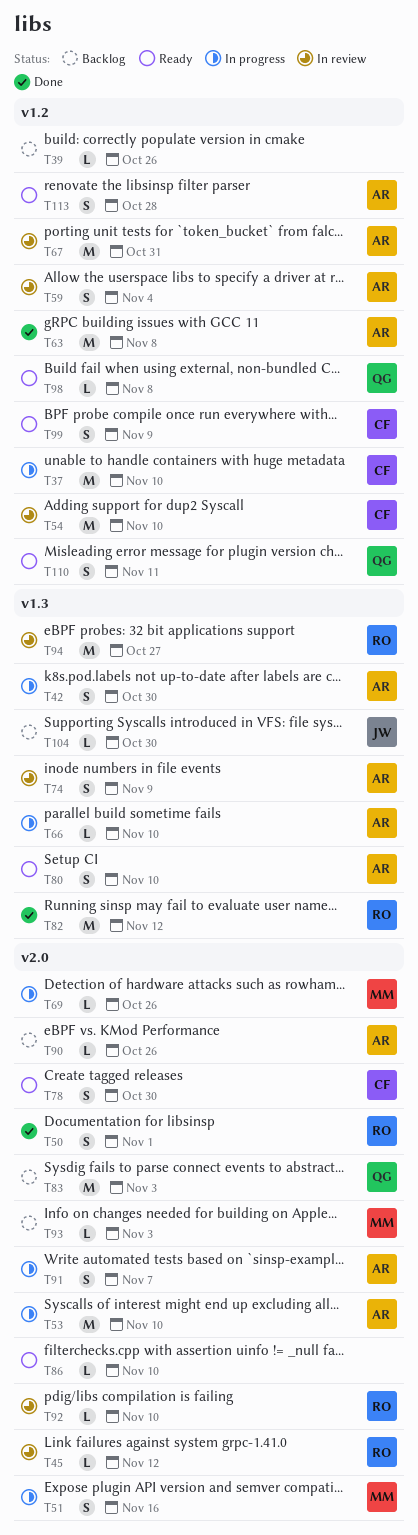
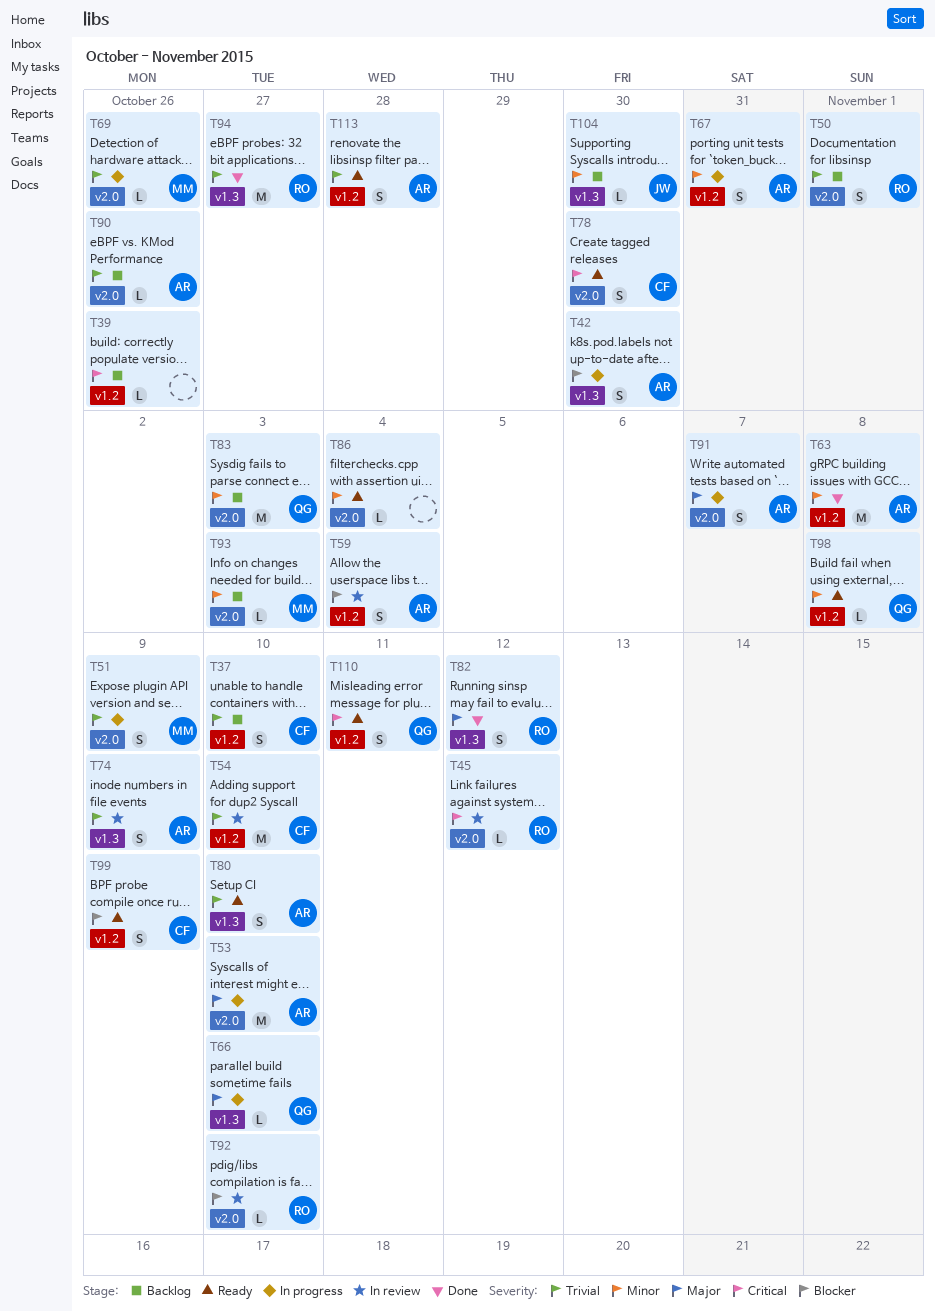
T37, status: In progress -> Backlog
T37, estimate: M -> S
T50, status: Done -> Backlog
T51, due: Nov 16 -> Nov 9
T66, owner: AR -> QG
T67, status: In review -> In progress
T67, estimate: M -> S
T82, estimate: M -> S
T86, due: Nov 10 -> Nov 4
T94, status: In review -> Done

